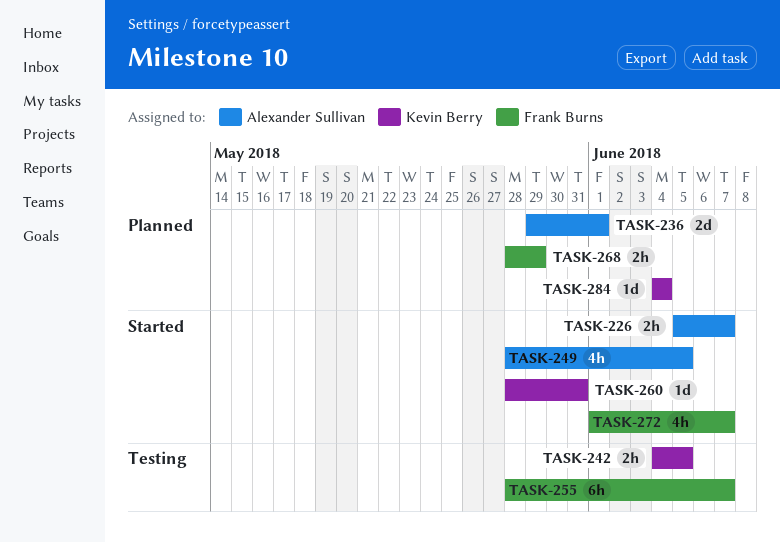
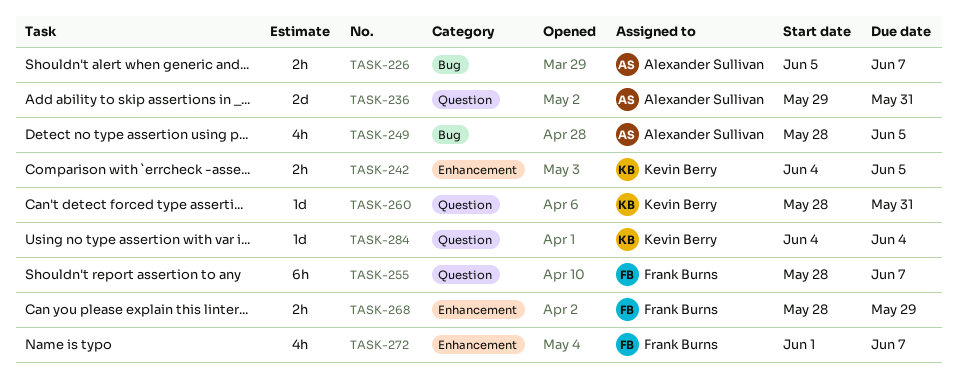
TASK-236, due: Jun 1 -> May 31

